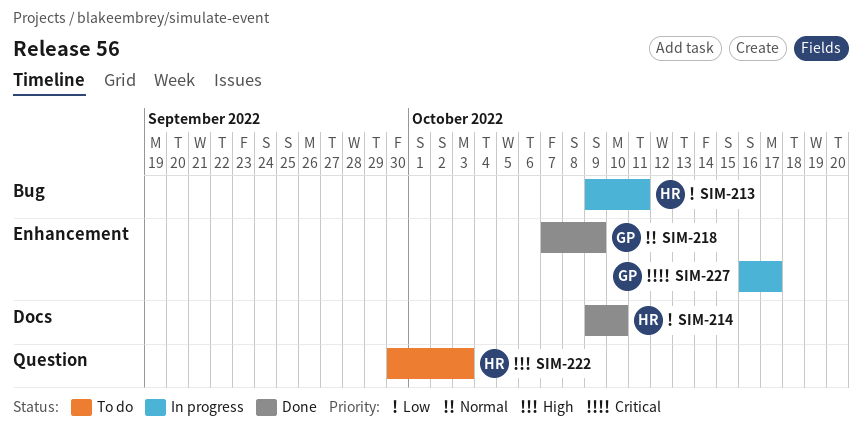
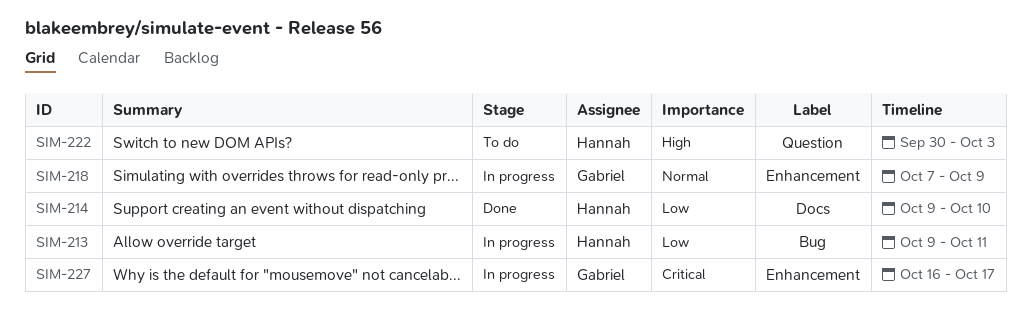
SIM-218, status: Done -> In progress

